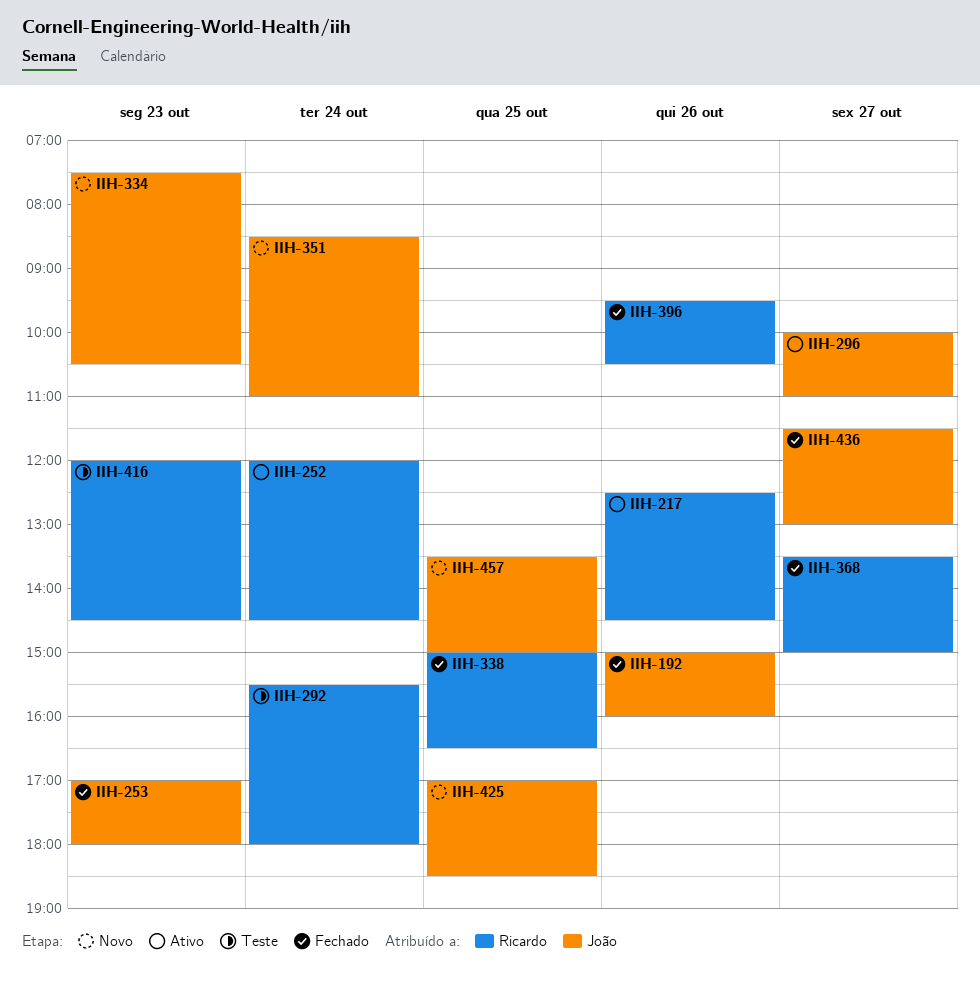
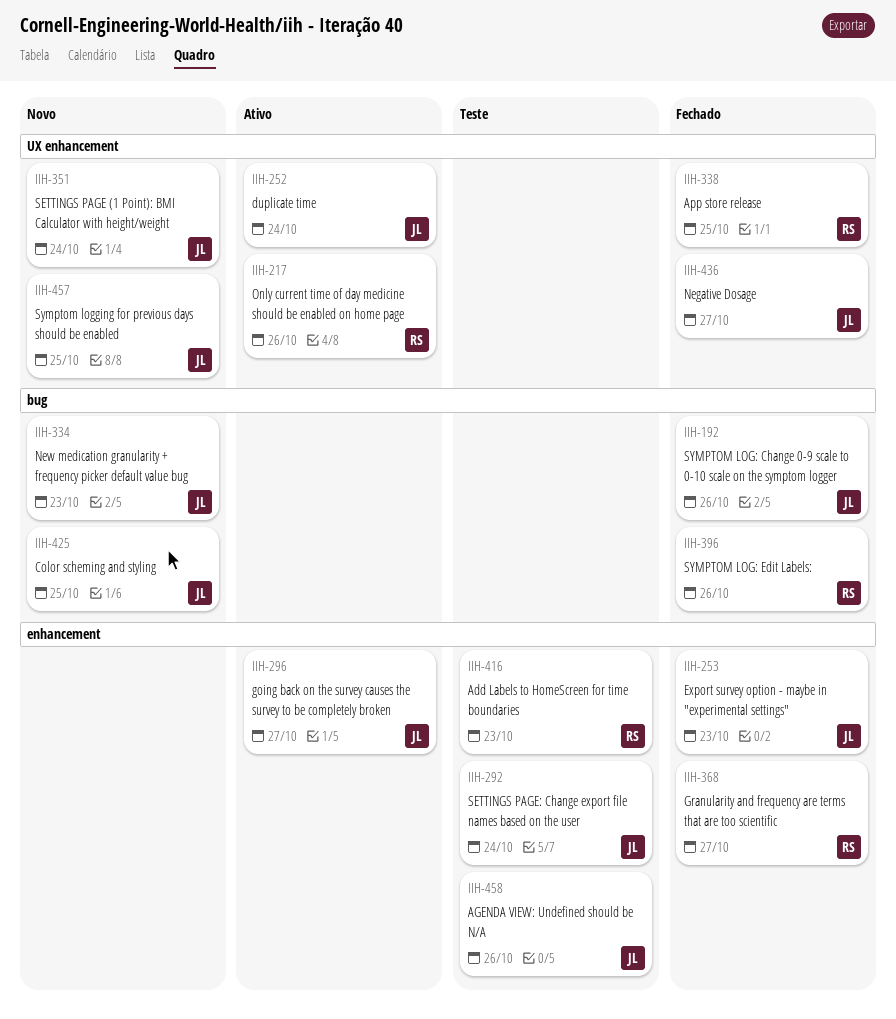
IIH-252, owner: Ricardo -> João
IIH-292, owner: Ricardo -> João
IIH-458: none -> present

